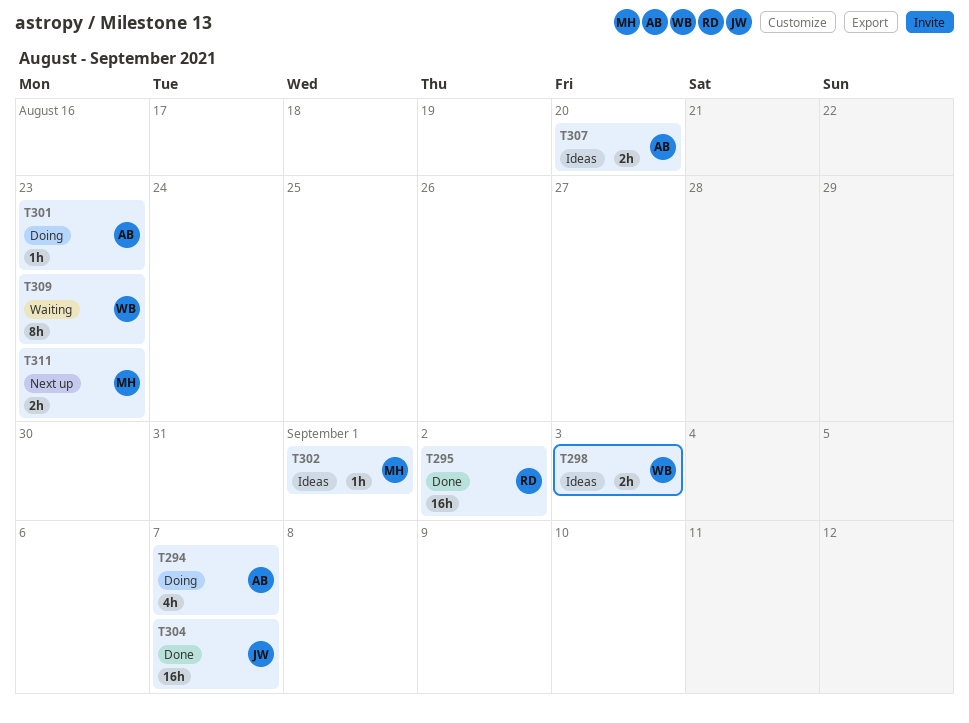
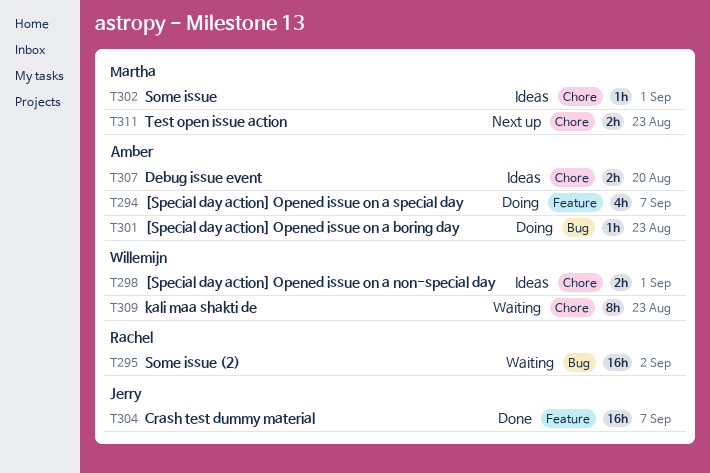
T295, status: Done -> Waiting
T298, due: Sep 3 -> Sep 1

